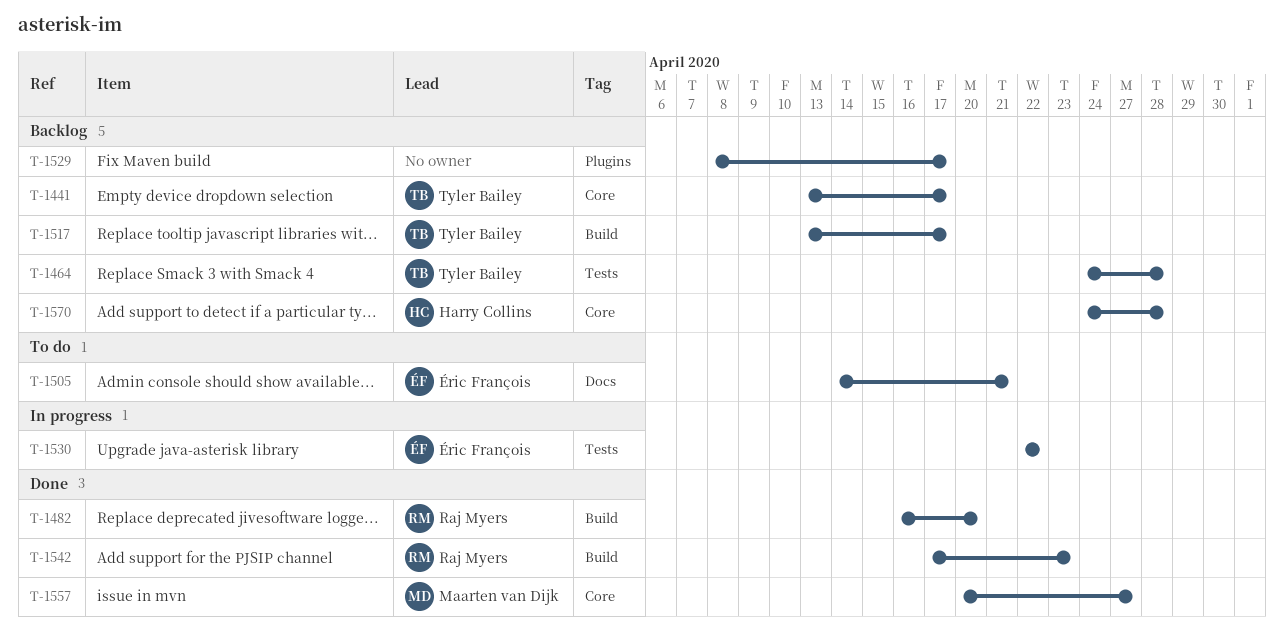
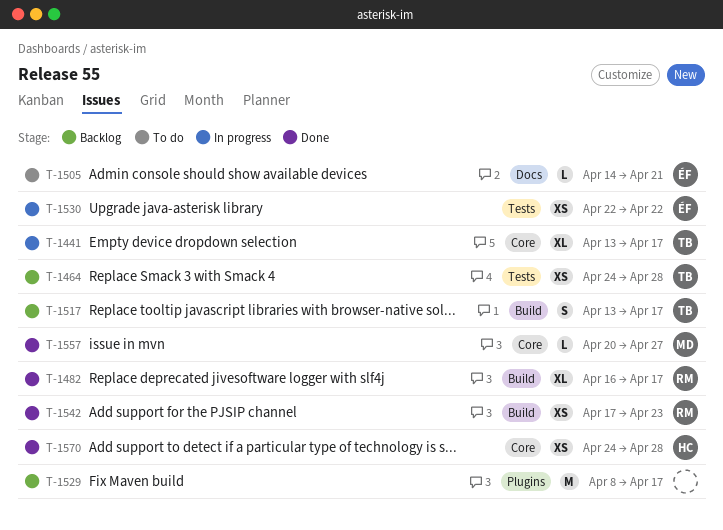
T-1441, status: Backlog -> In progress
T-1482, due: Apr 20 -> Apr 17
T-1570, status: Backlog -> Done

